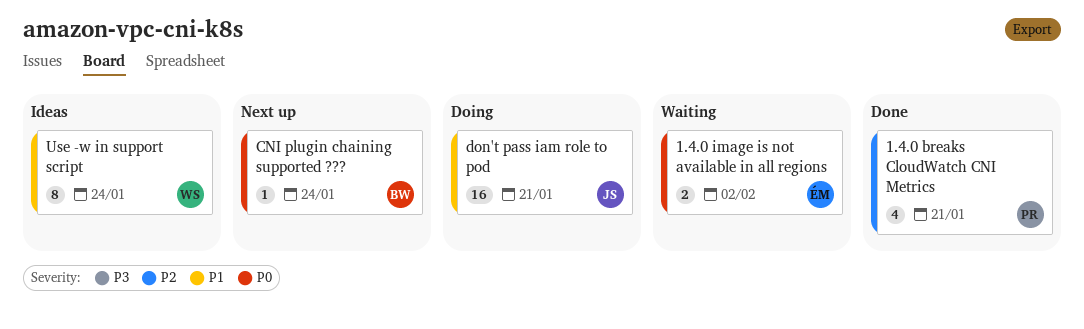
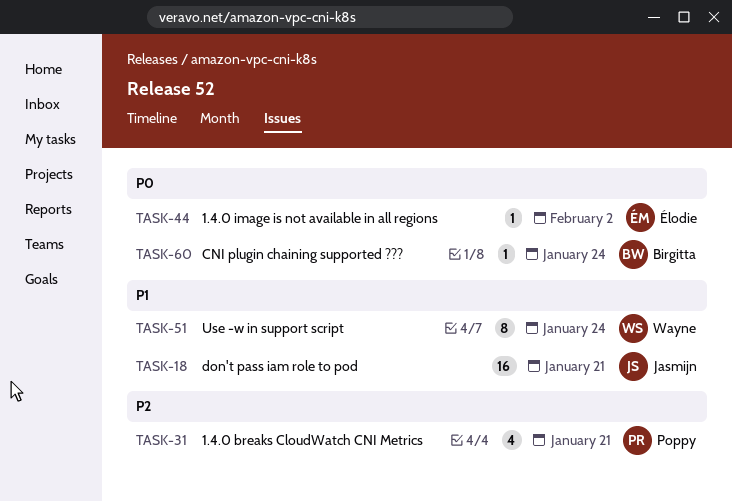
1.4.0 image is not available in all regions, estimate: 2 -> 1

